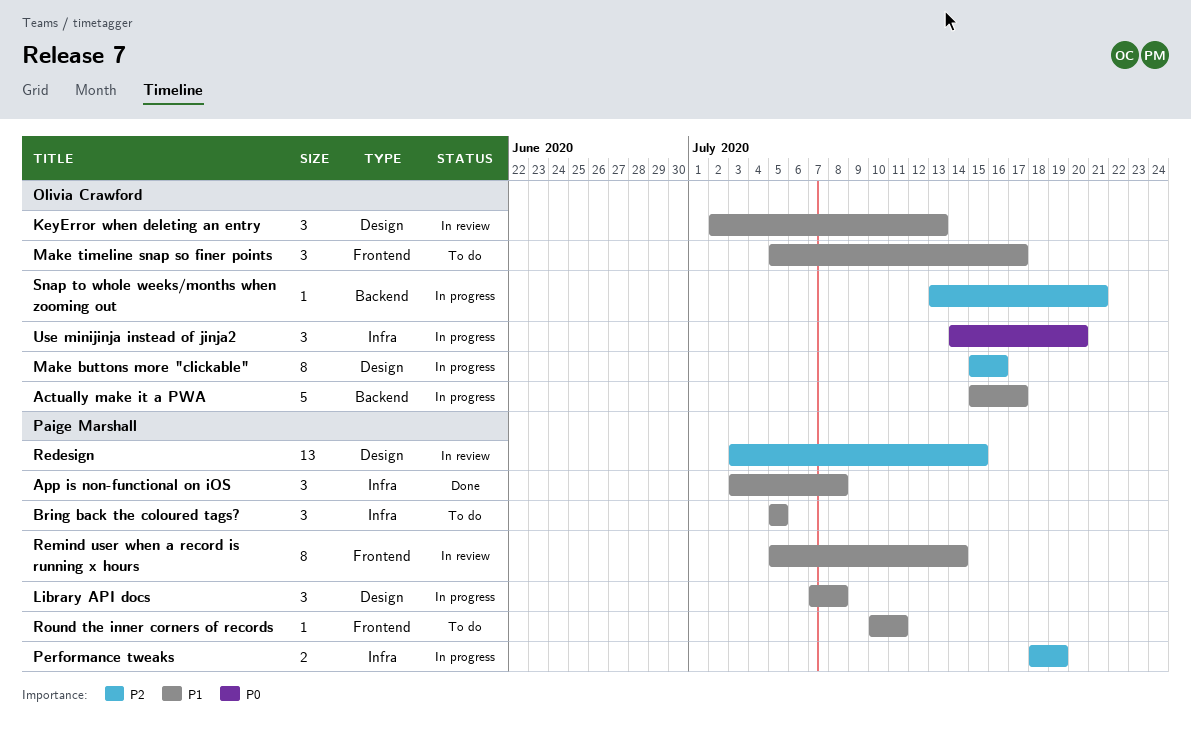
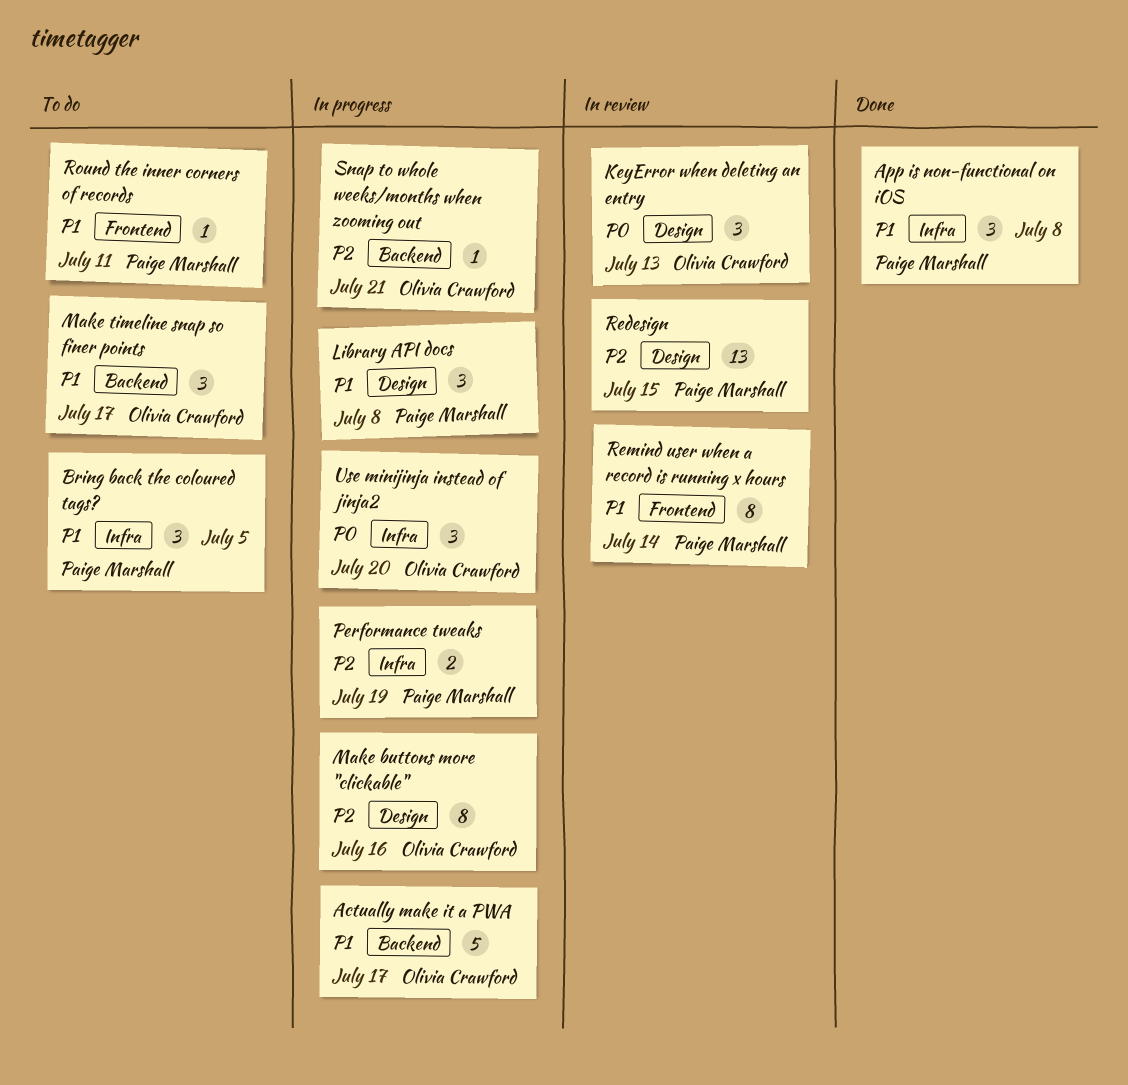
KeyError when deleting an entry, priority: P1 -> P0
Make timeline snap so finer points, label: Frontend -> Backend

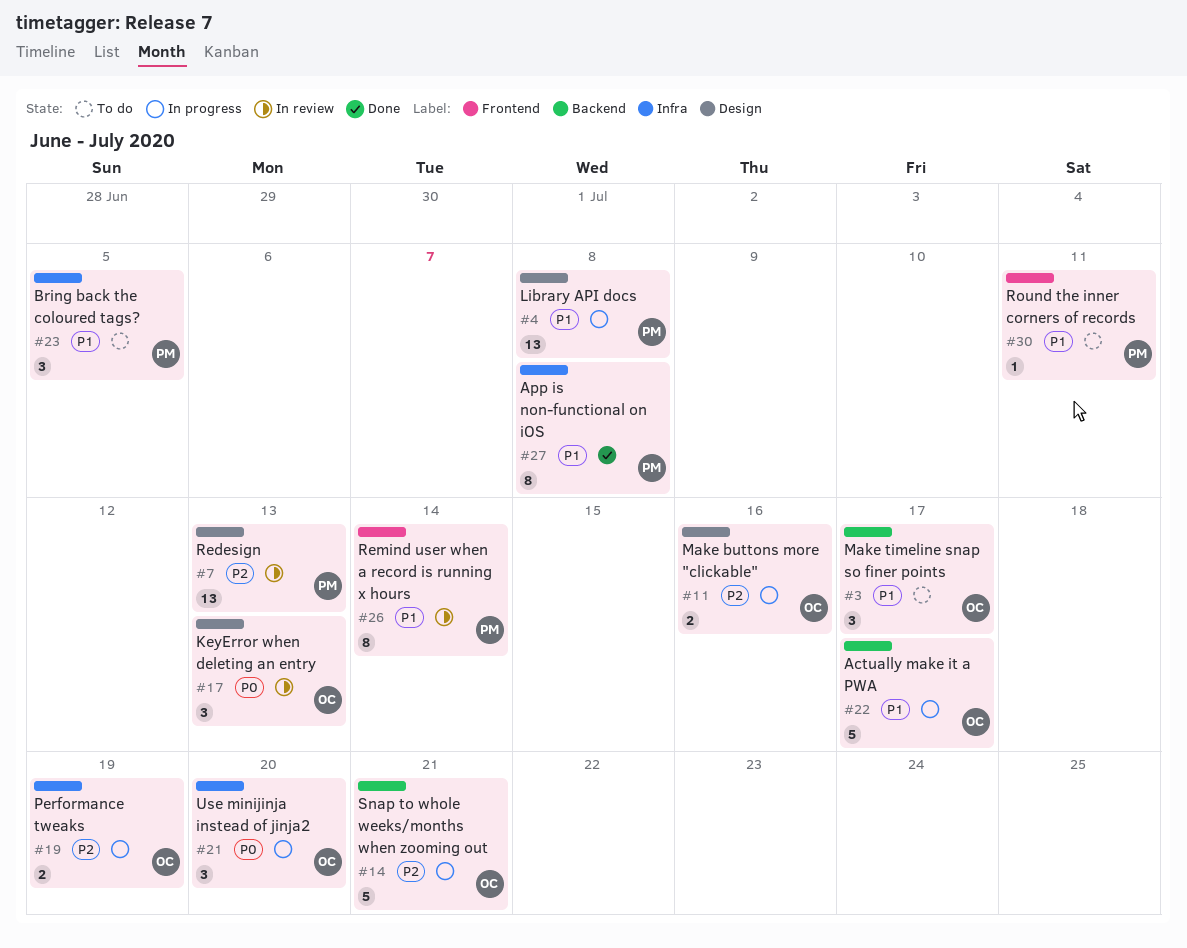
App is non-functional on iOS, estimate: 3 -> 8
Library API docs, estimate: 3 -> 13
Make buttons more "clickable", estimate: 8 -> 2
Performance tweaks, owner: Paige Marshall -> Olivia Crawford
Redesign, due: Jul 15 -> Jul 13
Snap to whole weeks/months when zooming out, estimate: 1 -> 5

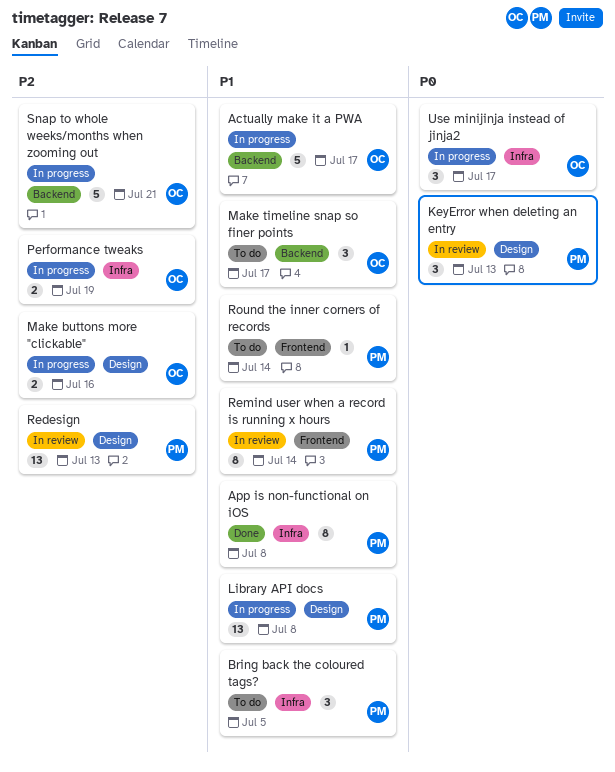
KeyError when deleting an entry, owner: OC -> PM
Round the inner corners of records, due: Jul 11 -> Jul 14
Use minijinja instead of jinja2, due: Jul 20 -> Jul 17

